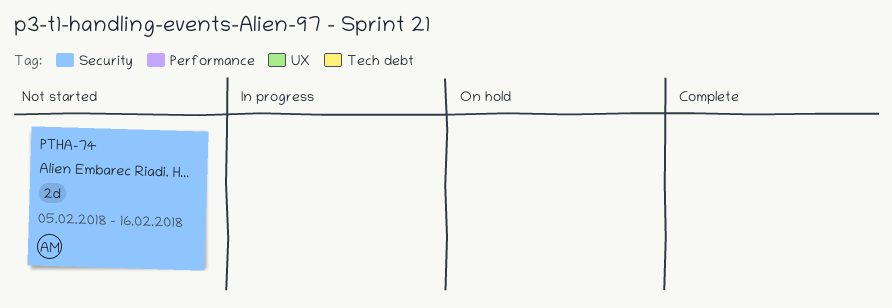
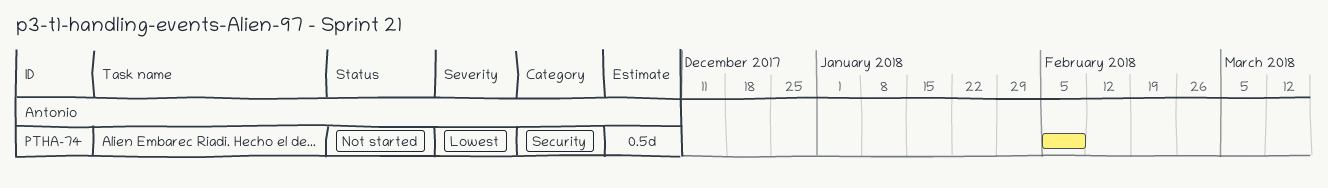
PTHA-74, estimate: 2d -> 0.5d
PTHA-74, due: Feb 16 -> Feb 9

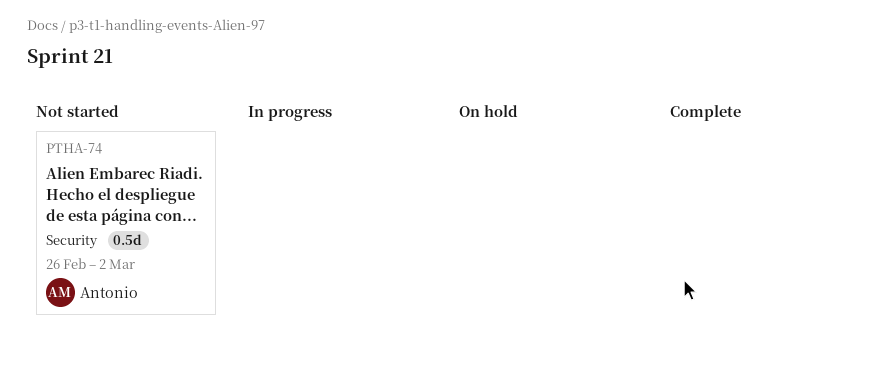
PTHA-74, start: Feb 5 -> Feb 26
PTHA-74, due: Feb 9 -> Mar 2

